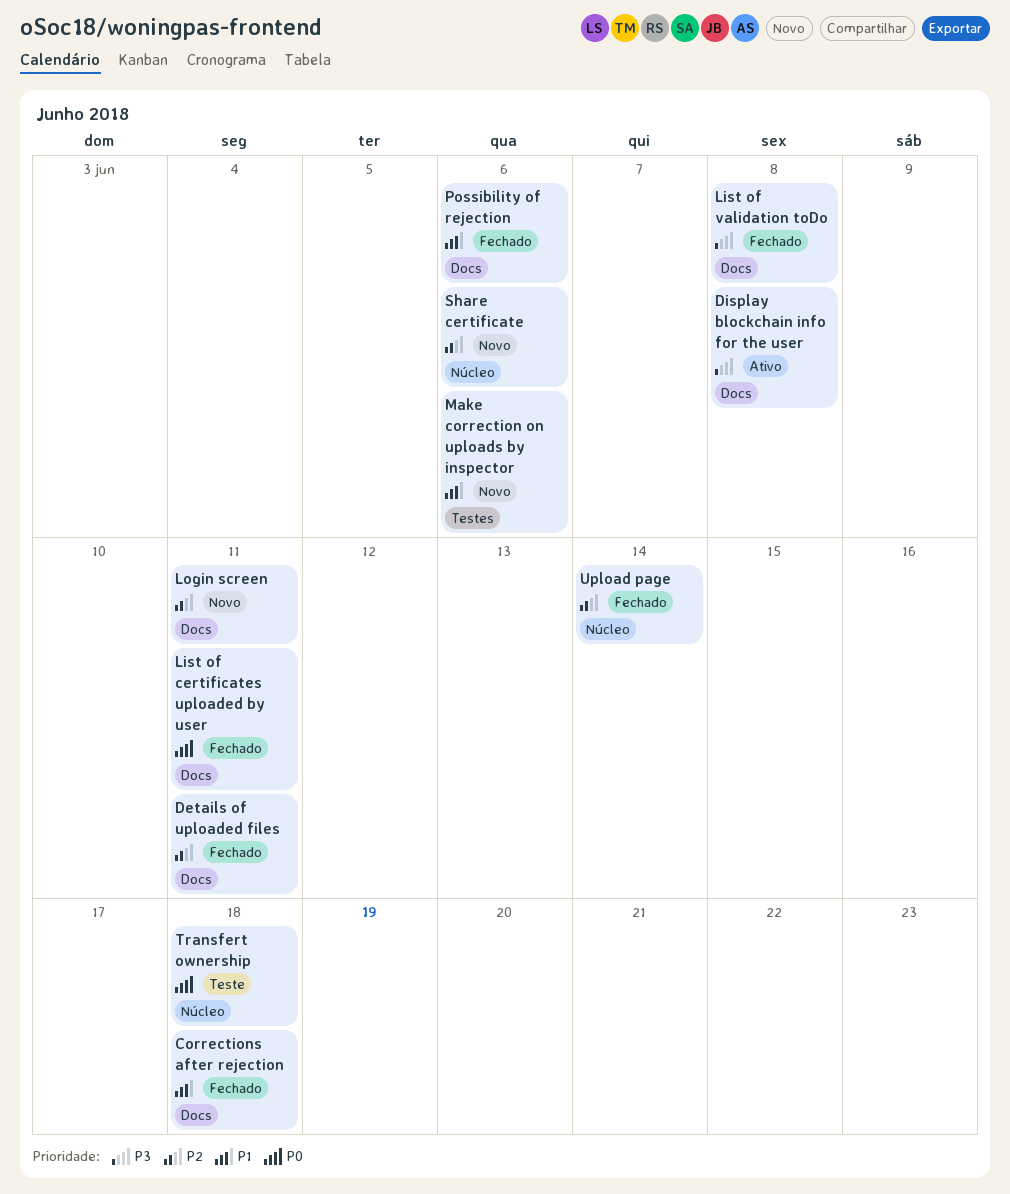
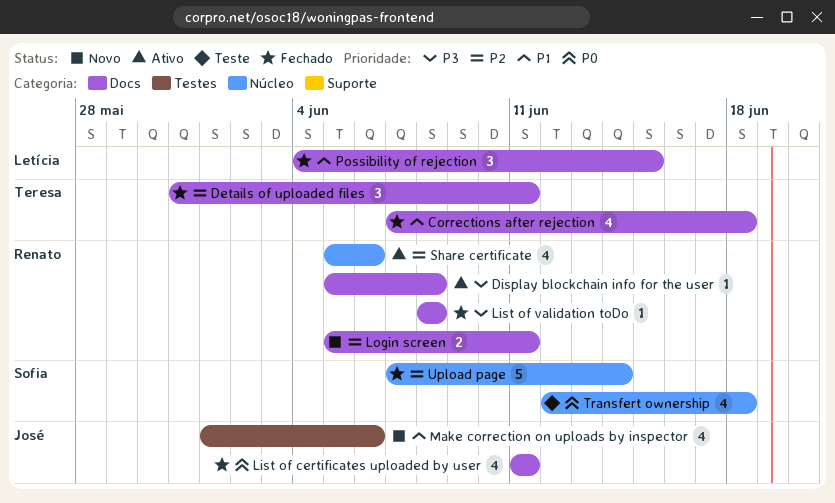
Possibility of rejection, due: Jun 6 -> Jun 15
Share certificate, status: Novo -> Ativo

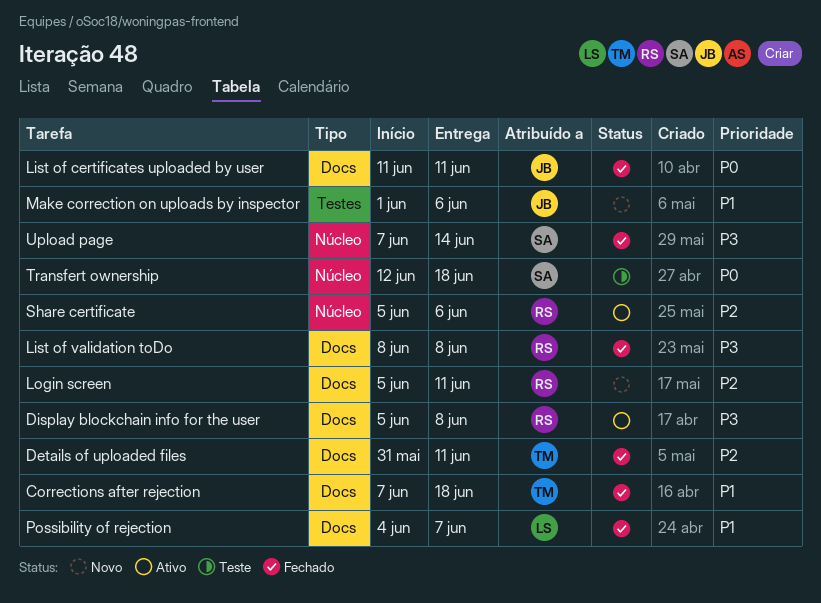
Possibility of rejection, due: Jun 15 -> Jun 7
Upload page, priority: P2 -> P3

